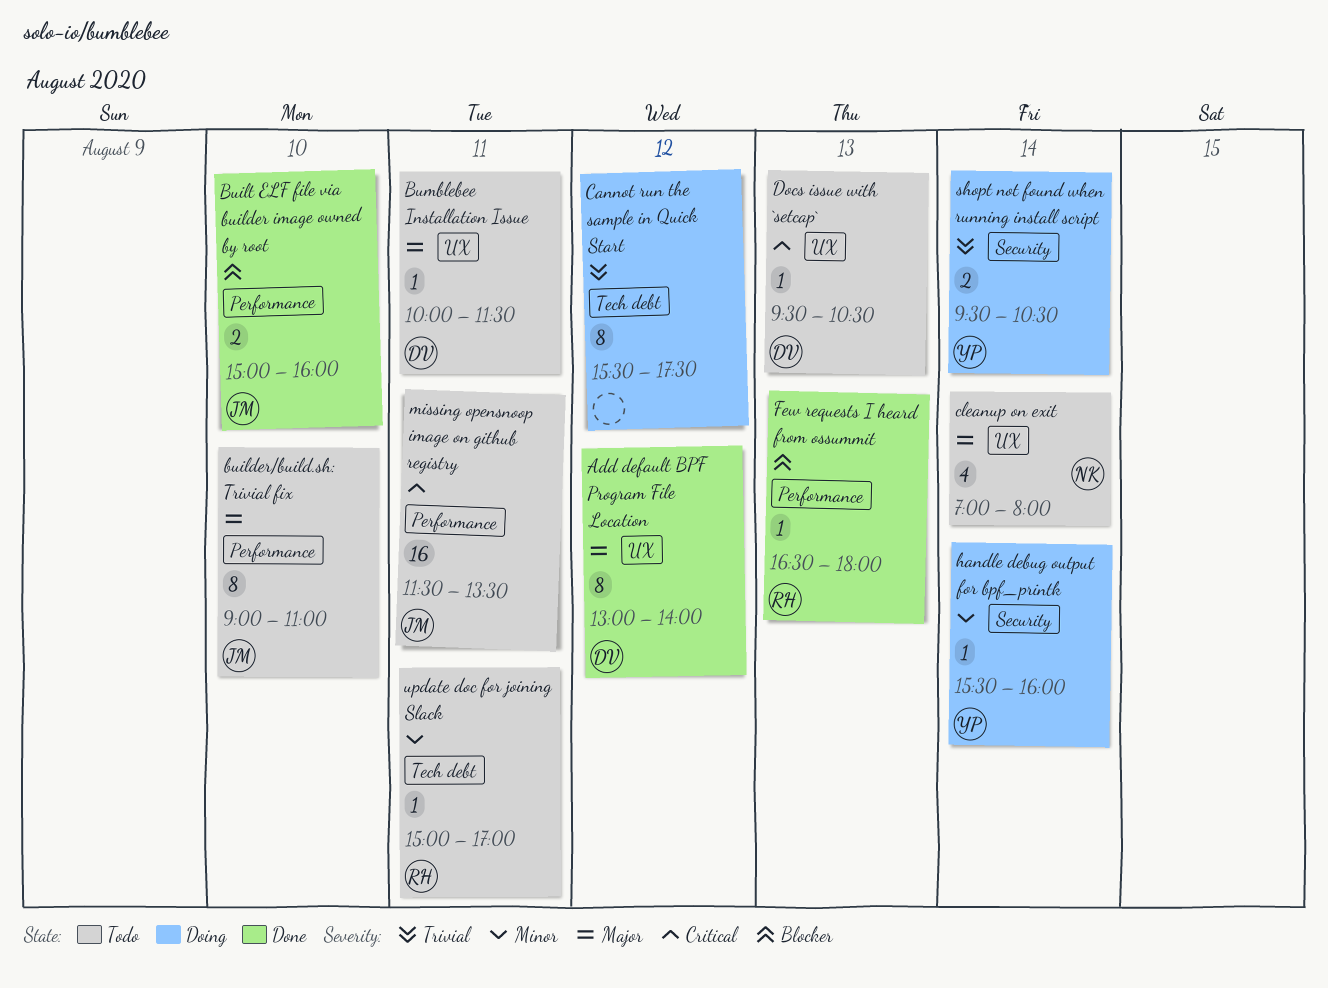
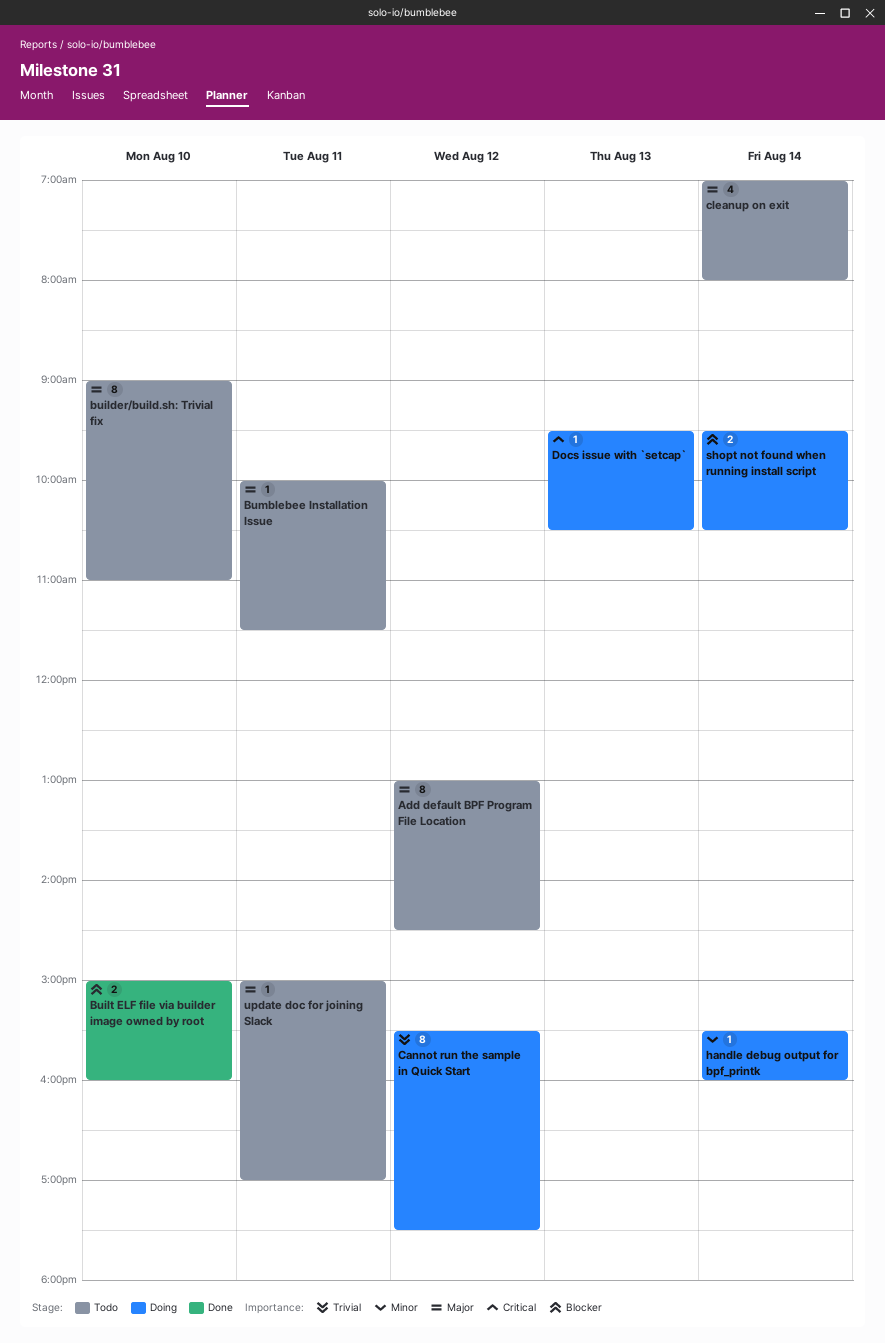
Add default BPF Program File Location, status: Done -> Todo
Add default BPF Program File Location, ends: 14:00 -> 14:30
Docs issue with `setcap`, status: Todo -> Doing
Few requests I heard from ossummit: present -> none
missing opensnoop image on github registry: present -> none
shopt not found when running install script, priority: Trivial -> Blocker
update doc for joining Slack, priority: Minor -> Major

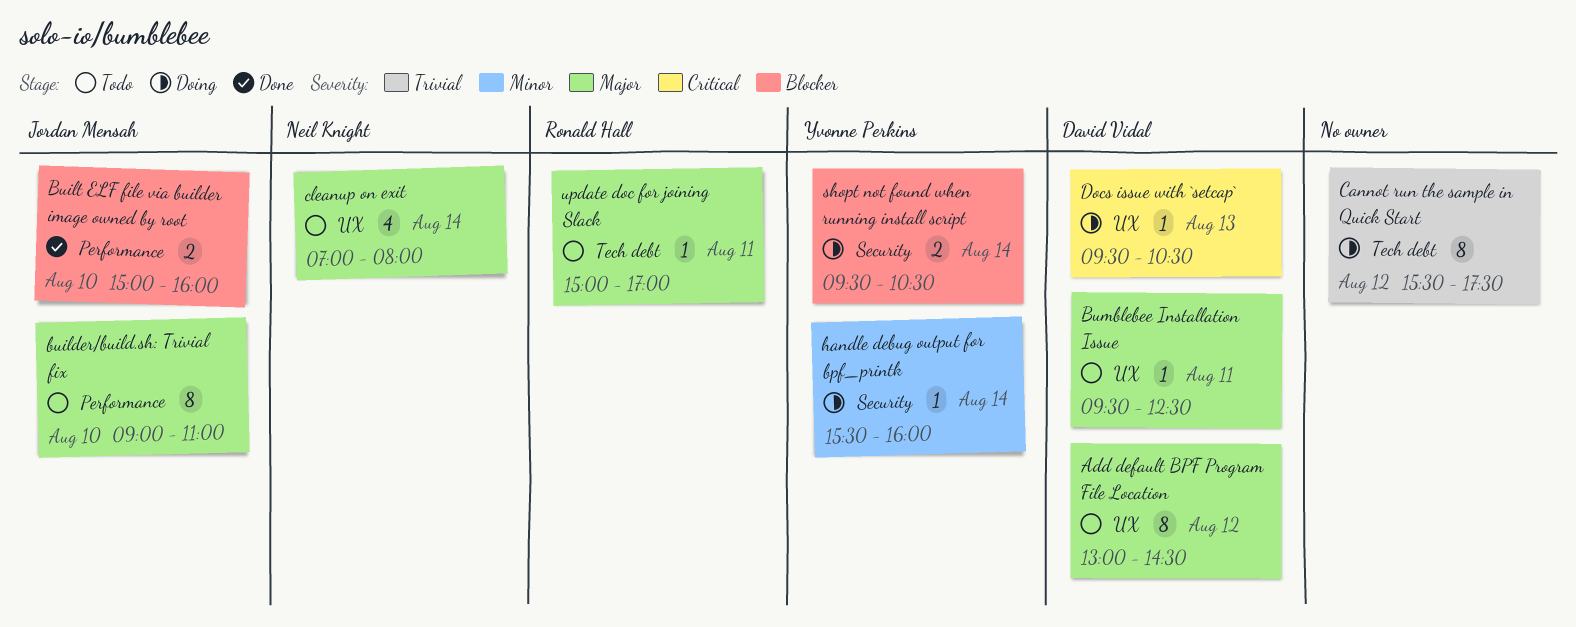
Bumblebee Installation Issue, begins: 10:00 -> 09:30
Bumblebee Installation Issue, ends: 11:30 -> 12:30

